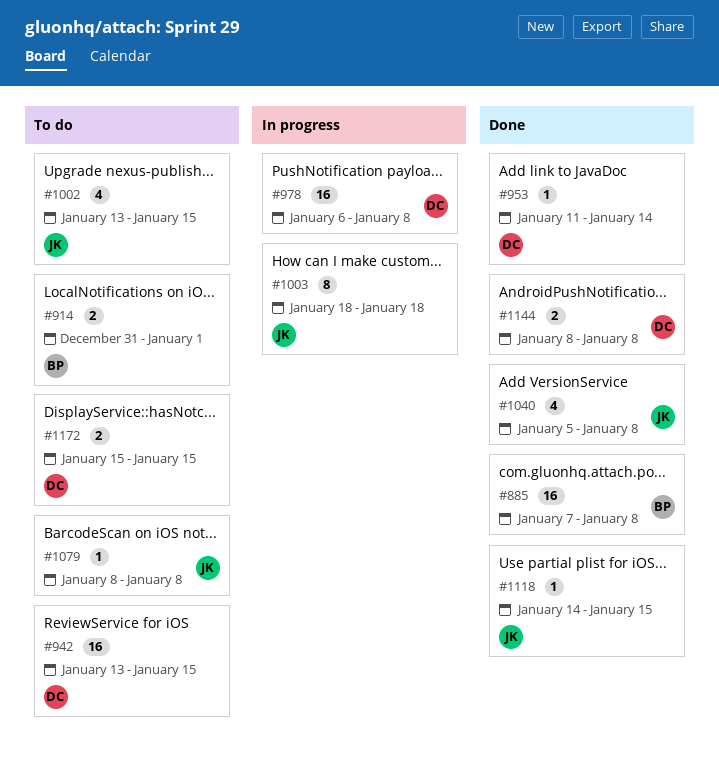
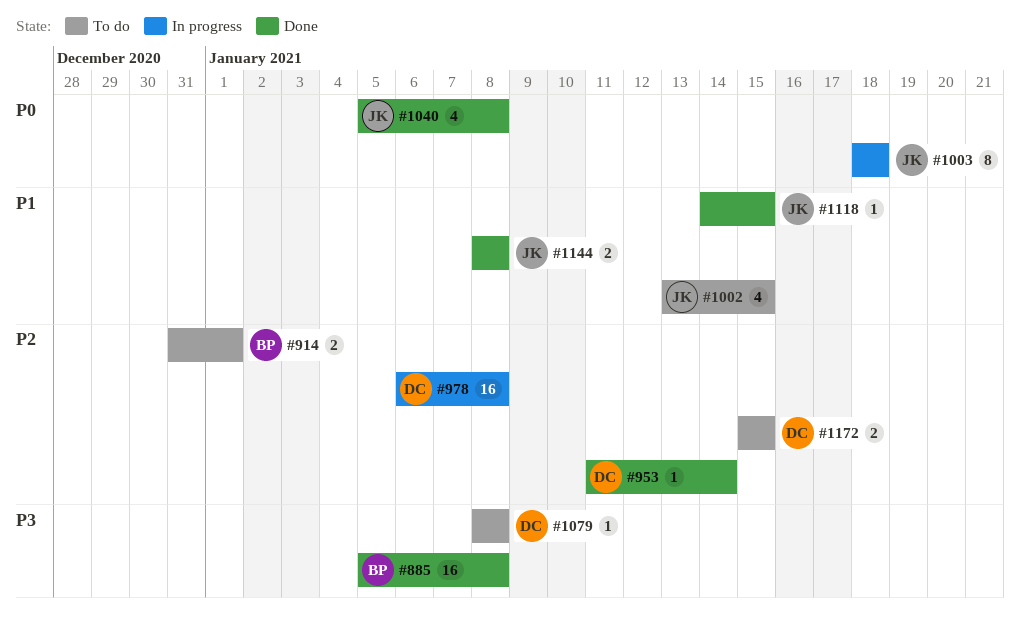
#885, start: Jan 7 -> Jan 5
#942: present -> none
#1079, owner: JK -> DC
#1144, owner: DC -> JK

